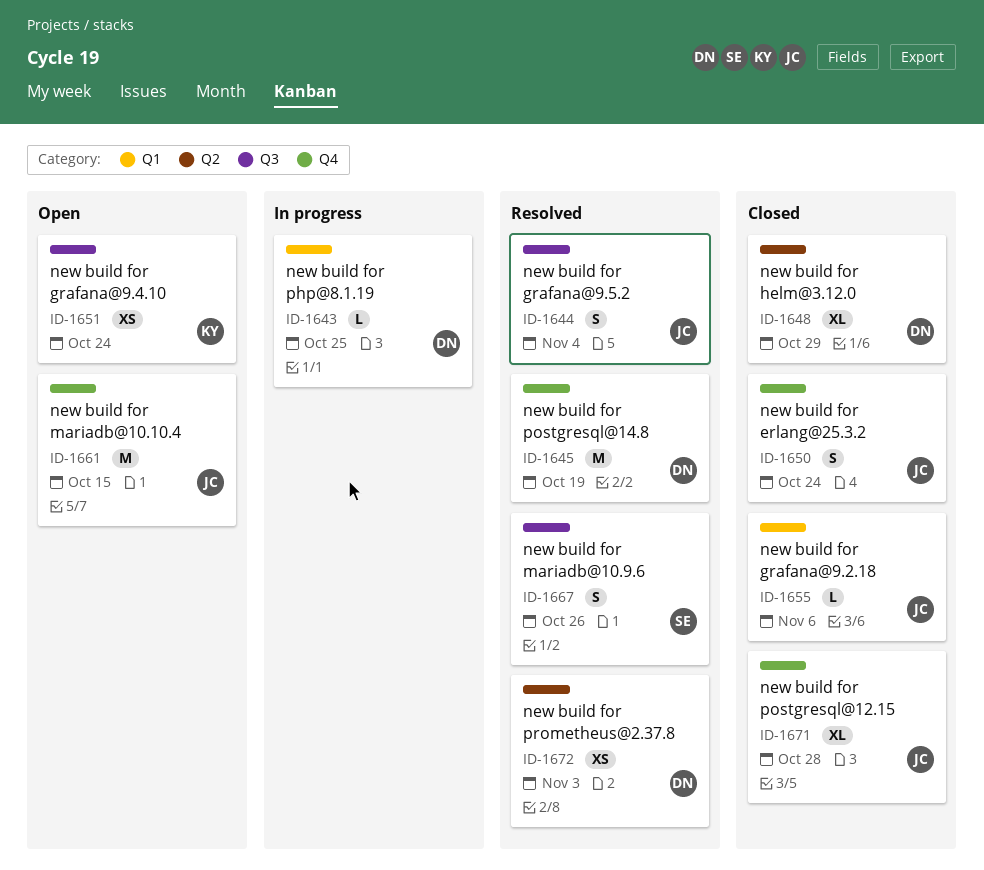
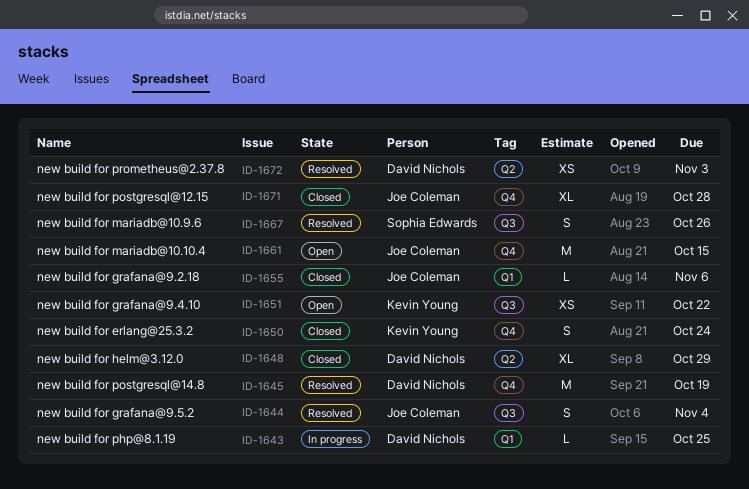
ID-1650, owner: Joe Coleman -> Kevin Young
ID-1651, due: Oct 24 -> Oct 22

